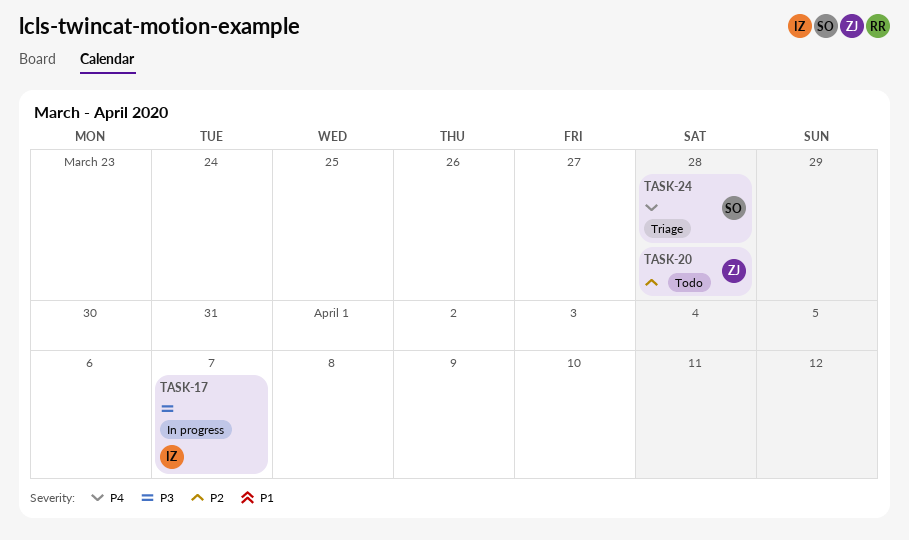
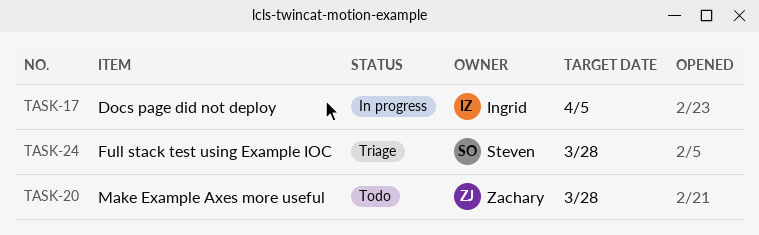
TASK-17, due: Apr 7 -> Apr 5

